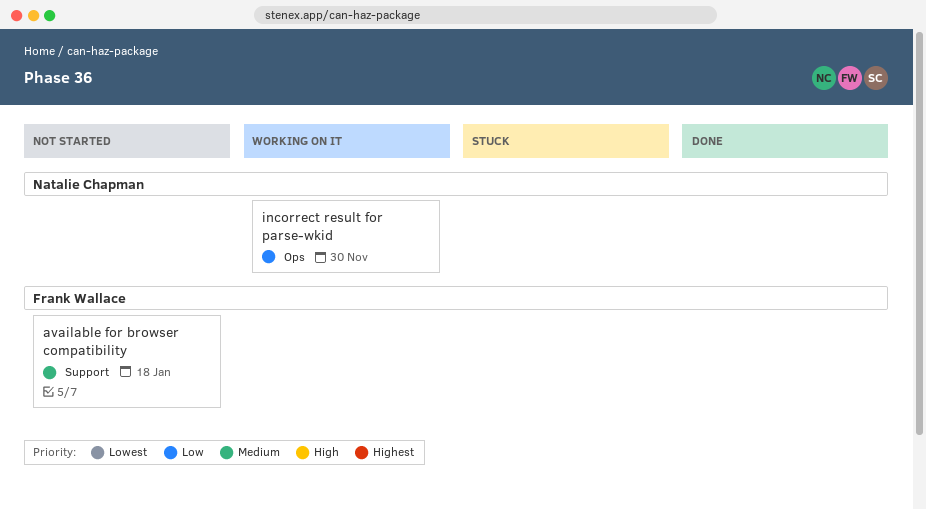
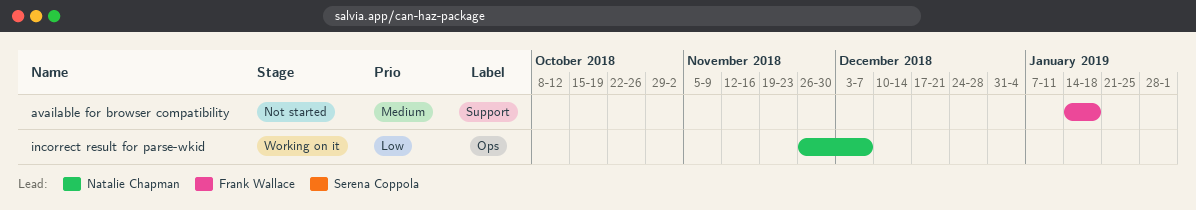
incorrect result for parse-wkid, due: Nov 30 -> Dec 7

